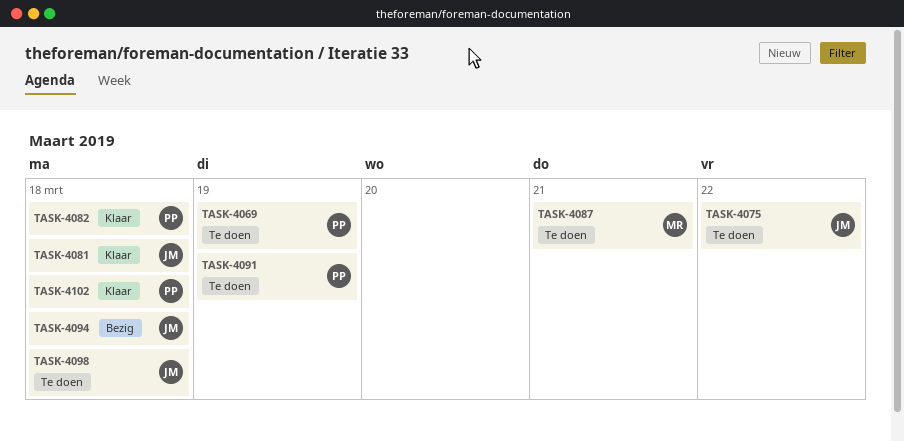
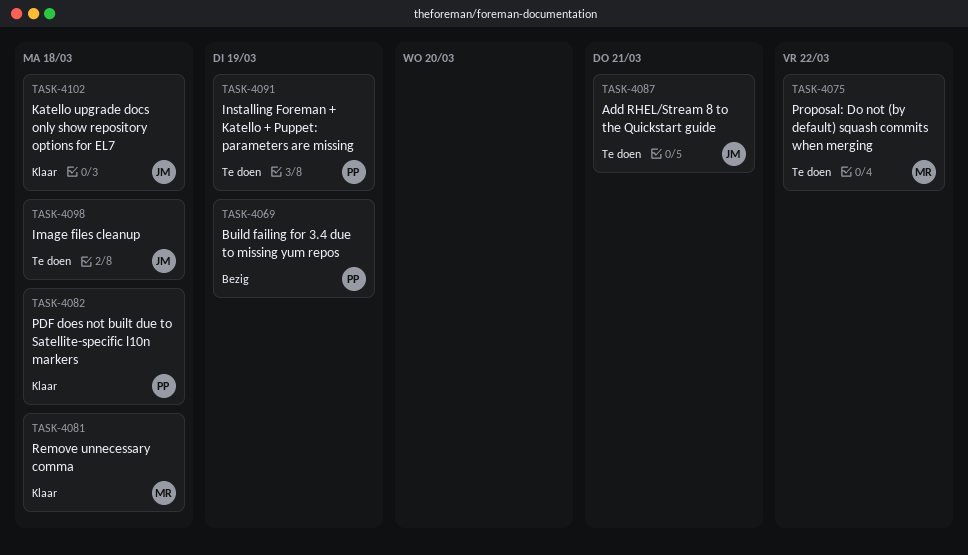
TASK-4069, status: Te doen -> Bezig
TASK-4075, owner: JM -> MR
TASK-4081, owner: JM -> MR
TASK-4087, owner: MR -> JM
TASK-4094: present -> none
TASK-4102, owner: PP -> JM

